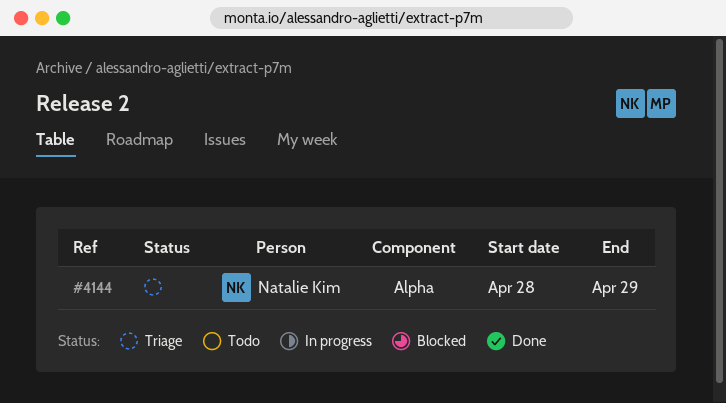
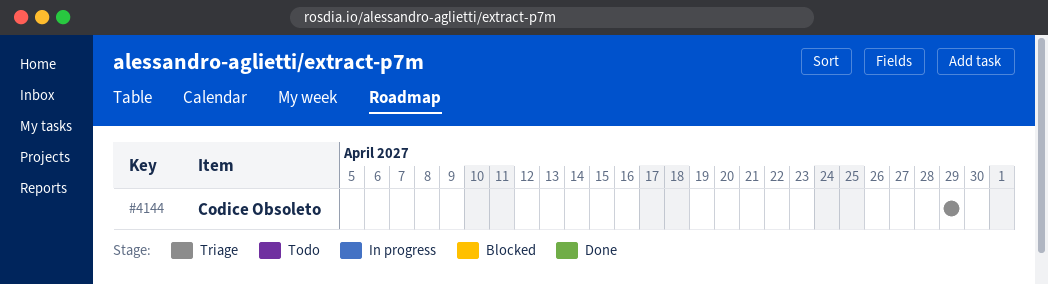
#4144, start: Apr 28 -> Apr 29

